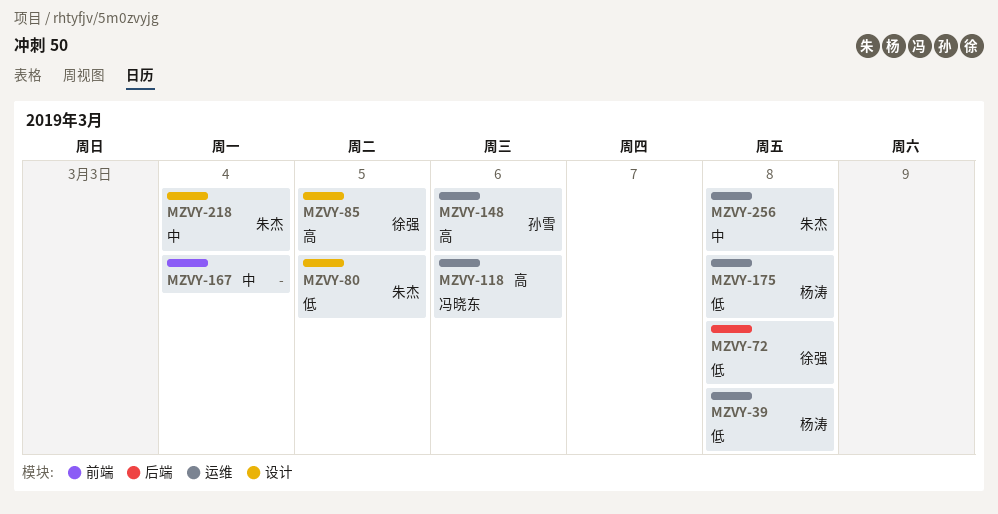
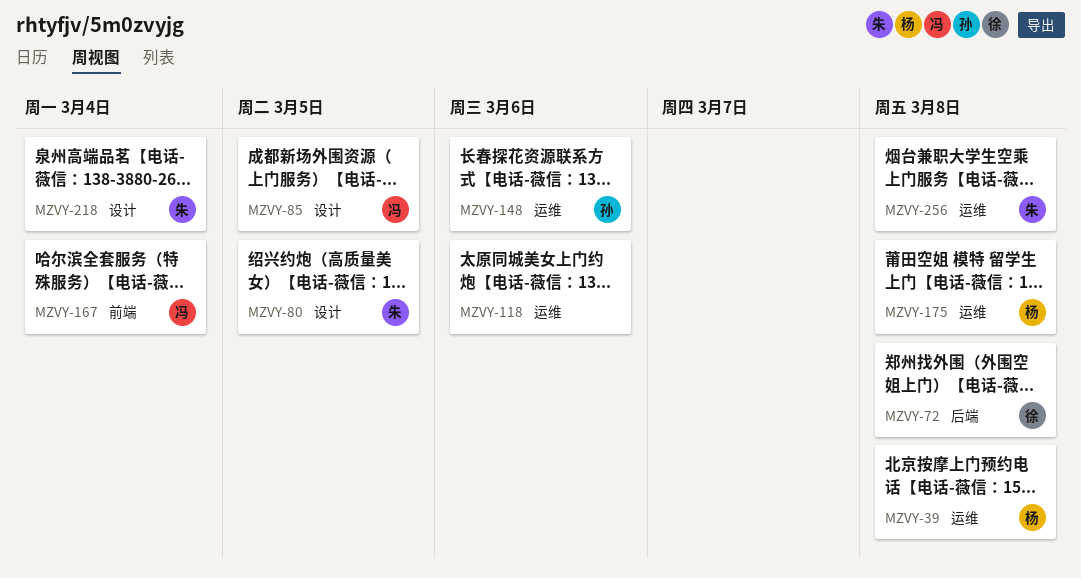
MZVY-85, owner: 徐强 -> 冯晓东
MZVY-118, owner: 冯晓东 -> none
MZVY-167, owner: none -> 冯晓东

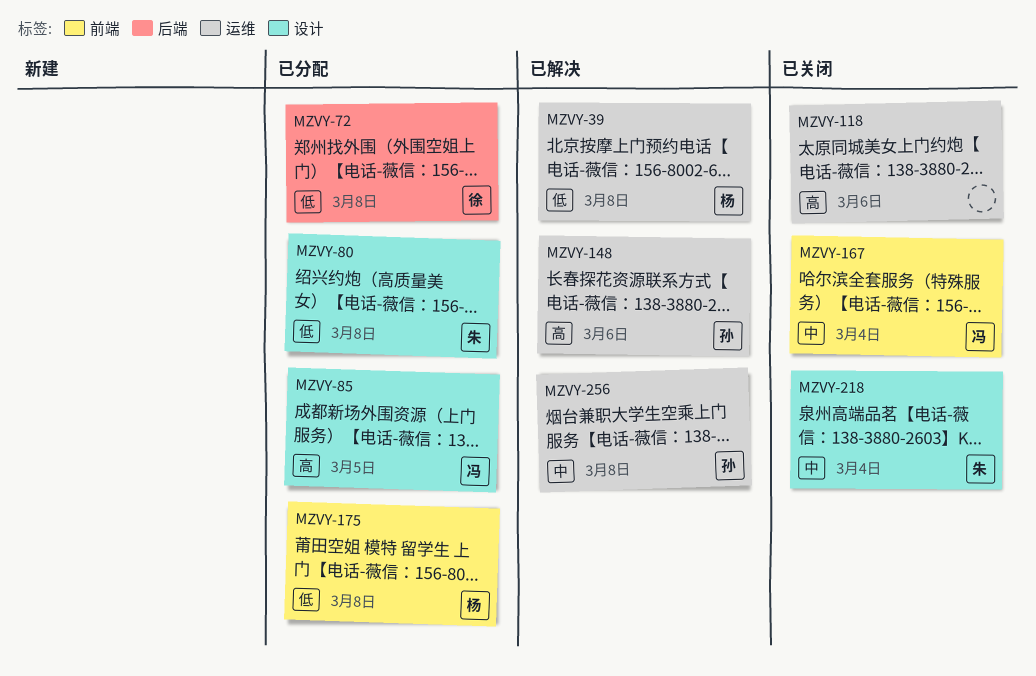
MZVY-80, due: Mar 5 -> Mar 8
MZVY-175, label: 运维 -> 前端
MZVY-256, owner: 朱 -> 孙

